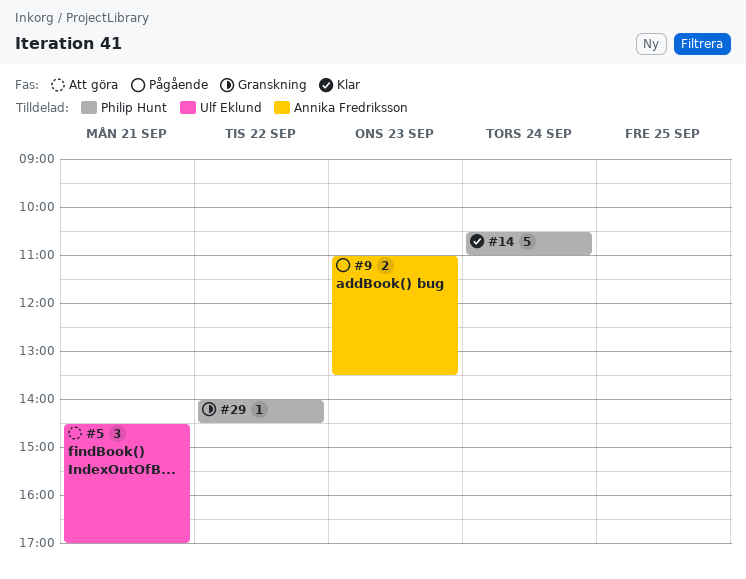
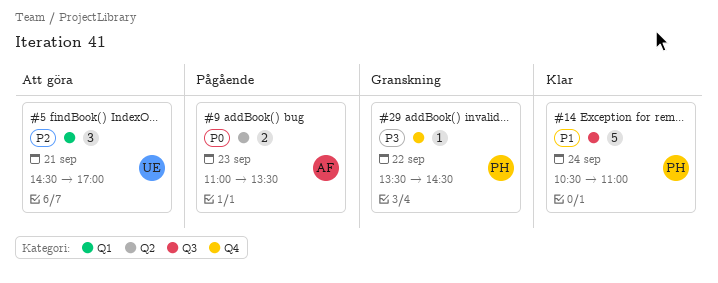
#29, begins: 14:00 -> 13:30

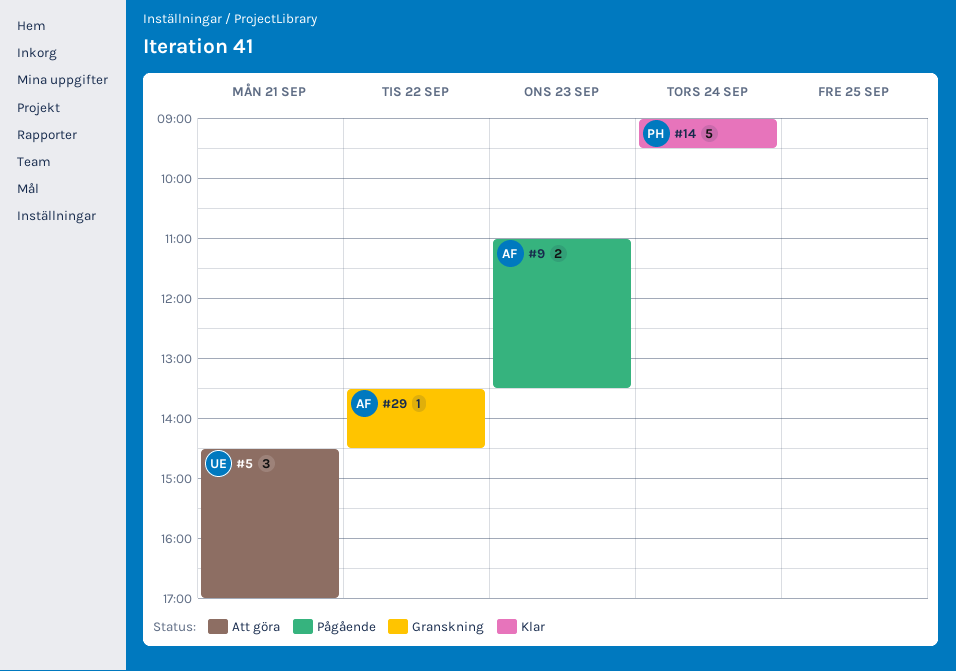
#14, begins: 10:30 -> 09:00
#14, ends: 11:00 -> 09:30
#29, owner: PH -> AF

